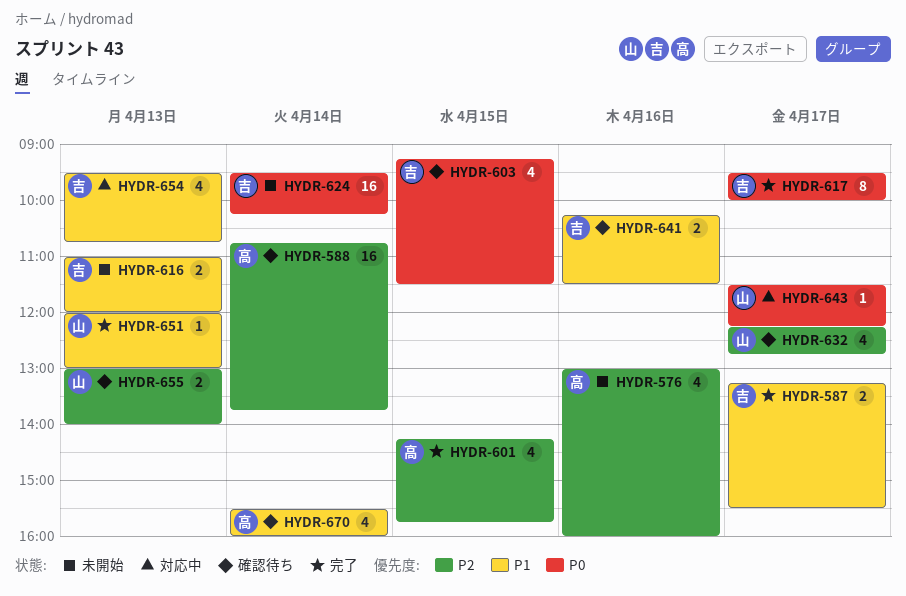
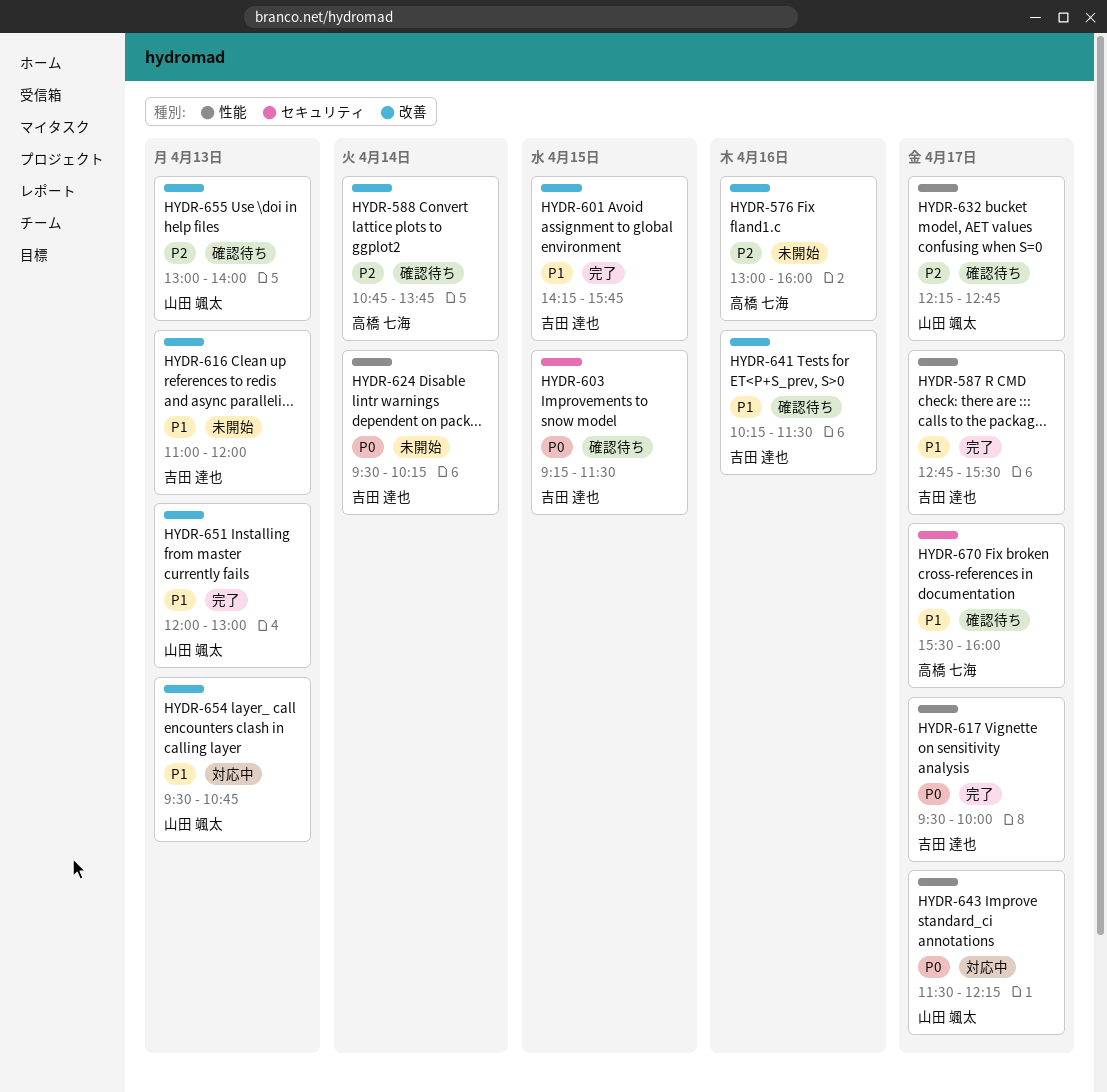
HYDR-587, begins: 13:15 -> 12:45
HYDR-601, owner: 高橋 七海 -> 吉田 達也
HYDR-601, priority: P2 -> P1
HYDR-654, owner: 吉田 達也 -> 山田 颯太
HYDR-670, day: Apr 14 -> Apr 17

